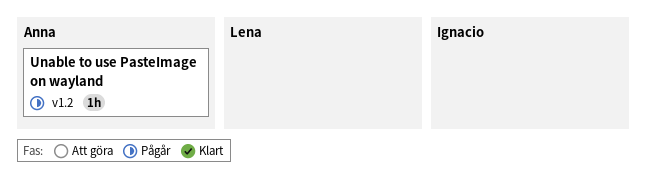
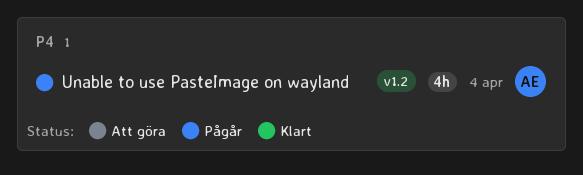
Unable to use PasteImage on wayland, estimate: 1h -> 4h

